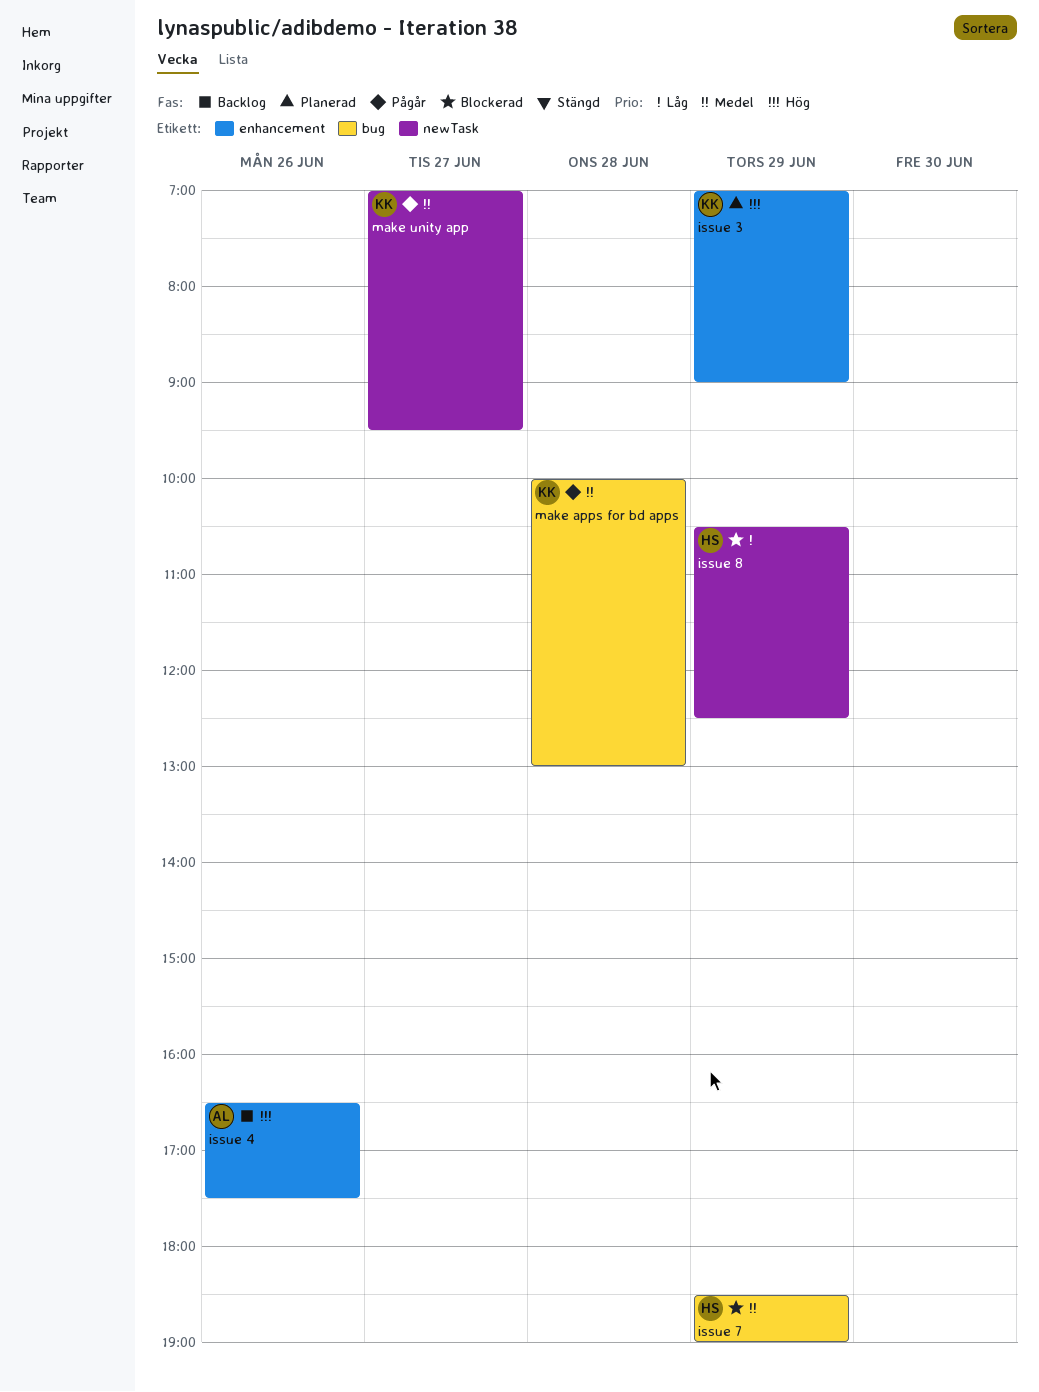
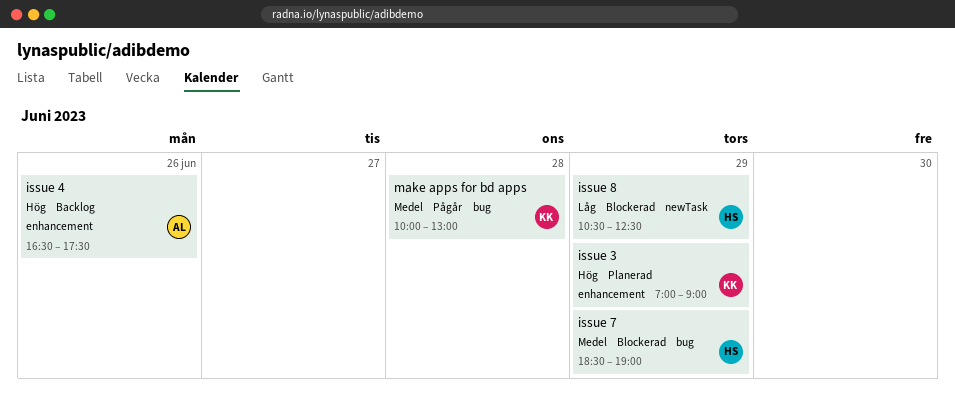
make unity app: present -> none

